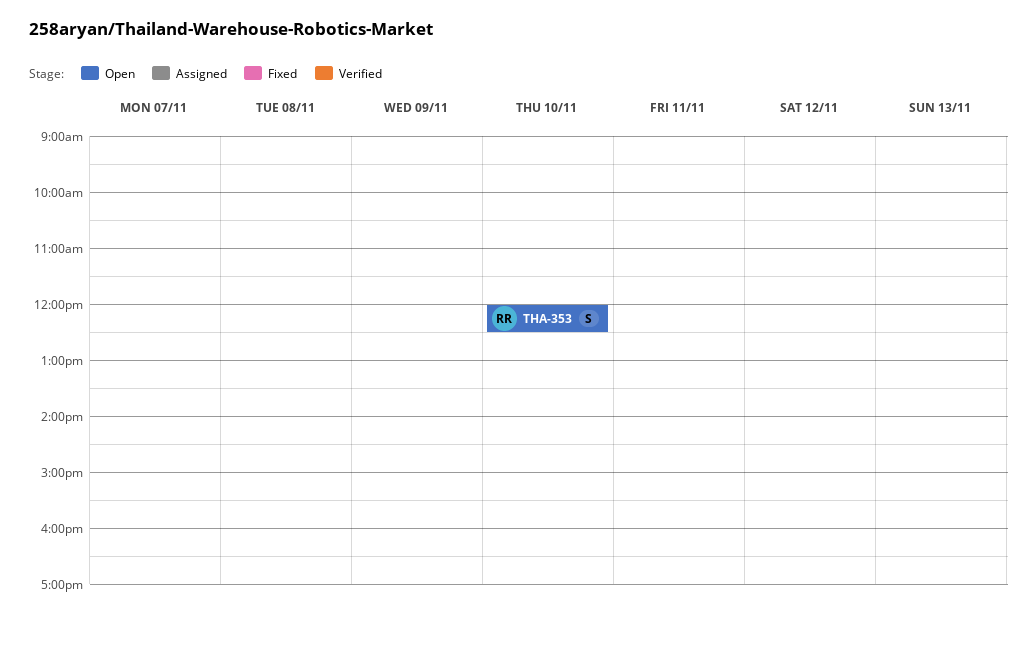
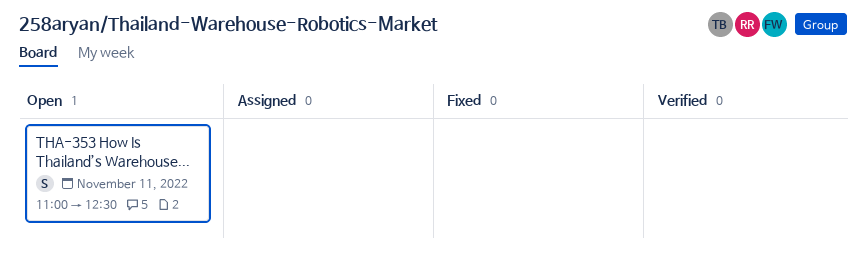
THA-353, day: Nov 10 -> Nov 11
THA-353, begins: 12:00 -> 11:00

